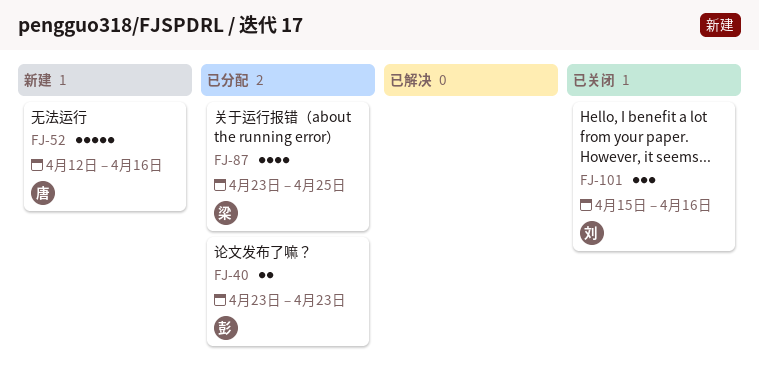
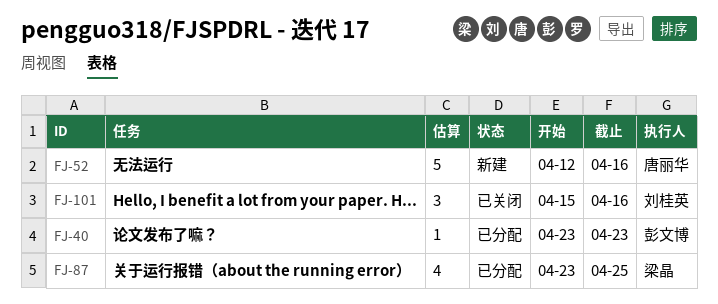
FJ-40, estimate: 2 -> 1

